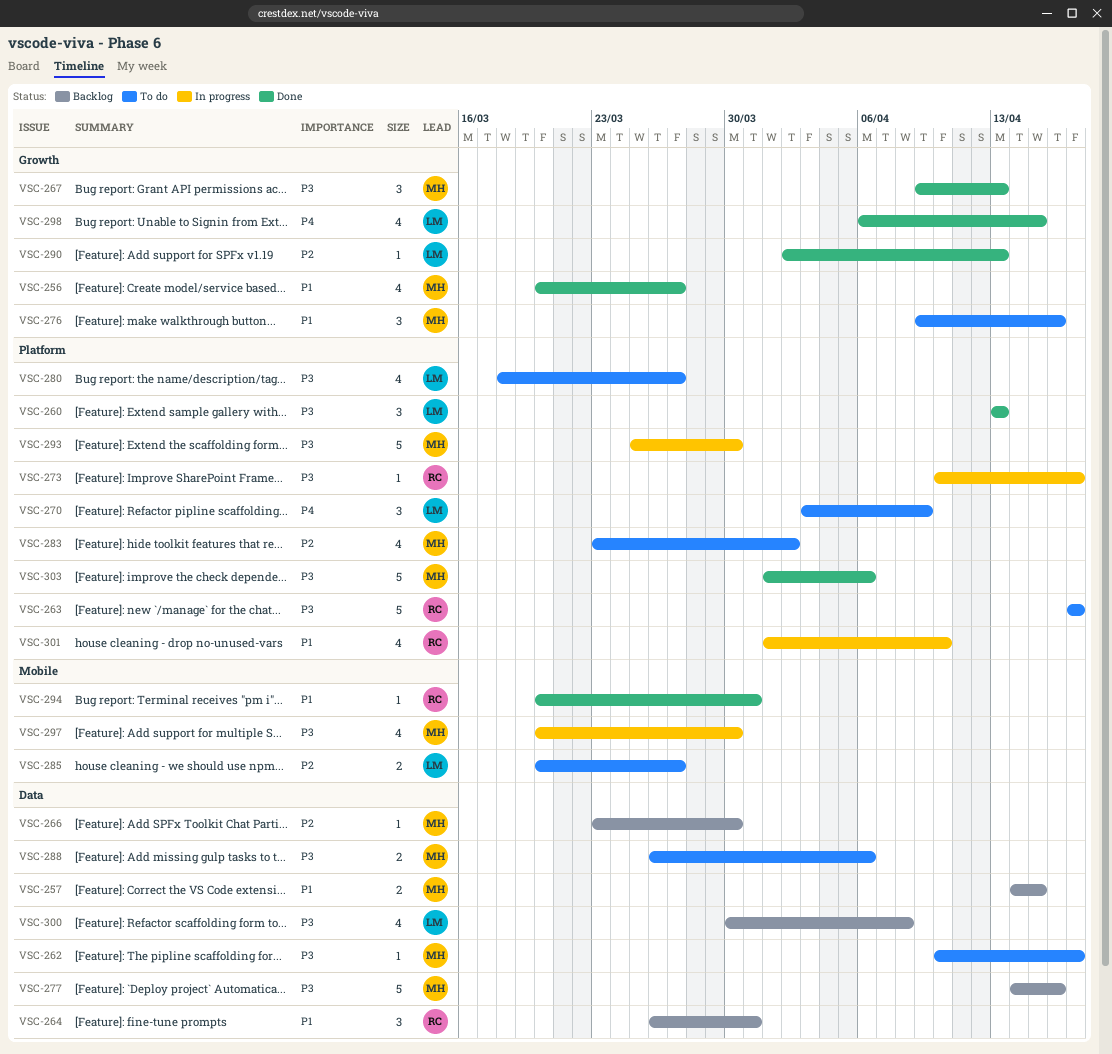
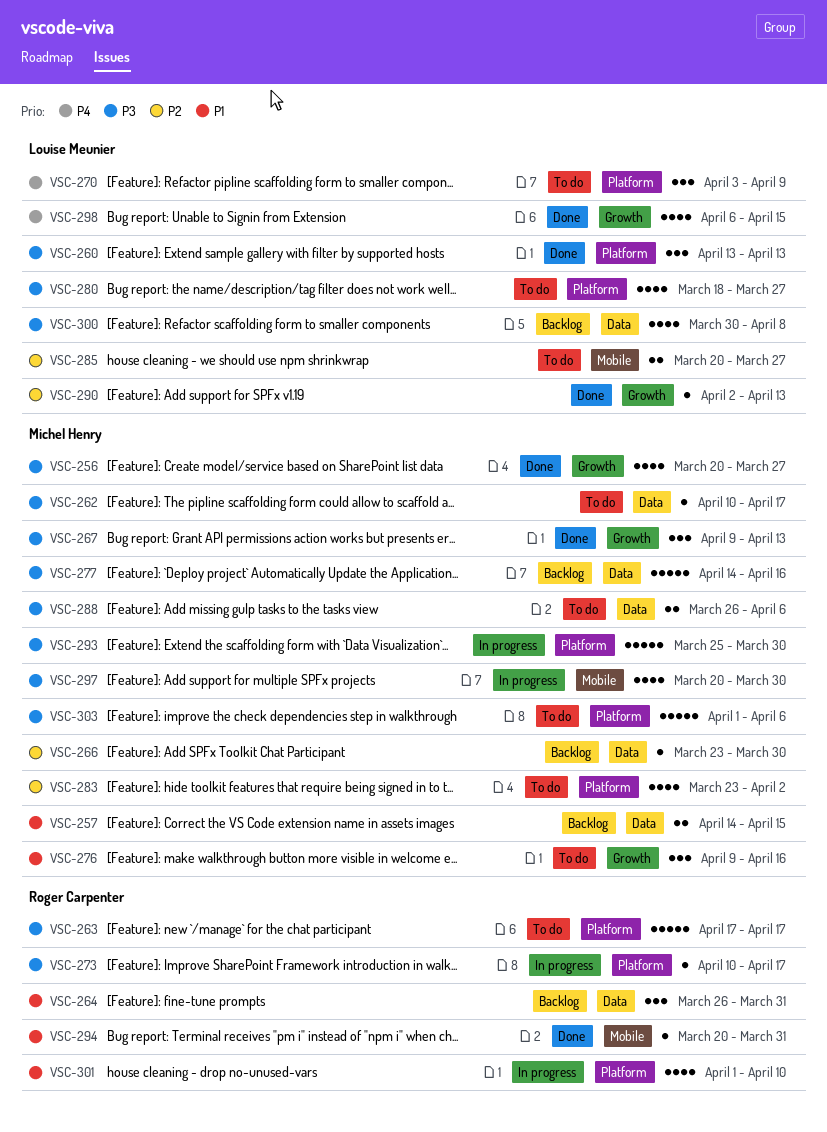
VSC-256, priority: P1 -> P3
VSC-303, status: Done -> To do

